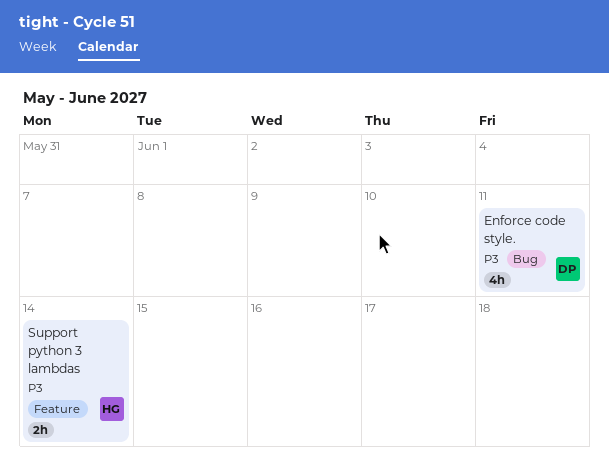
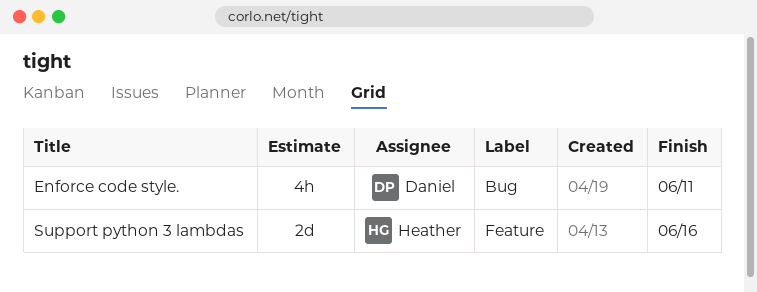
Support python 3 lambdas, estimate: 2h -> 2d
Support python 3 lambdas, due: Jun 14 -> Jun 16

